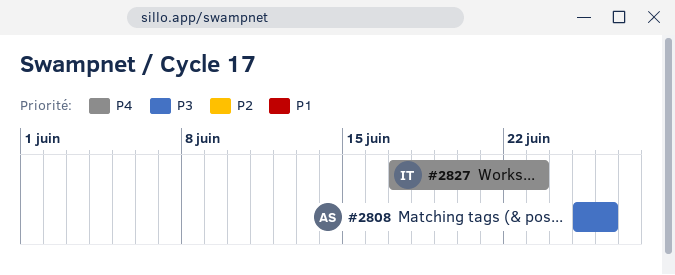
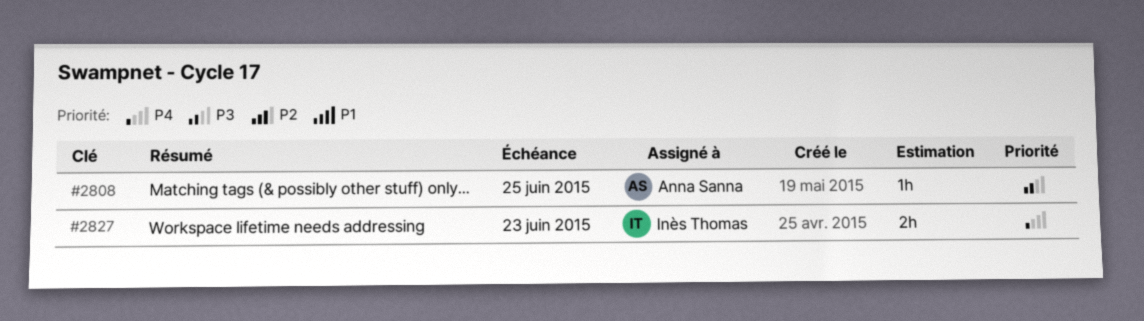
#2808, due: Jun 26 -> Jun 25

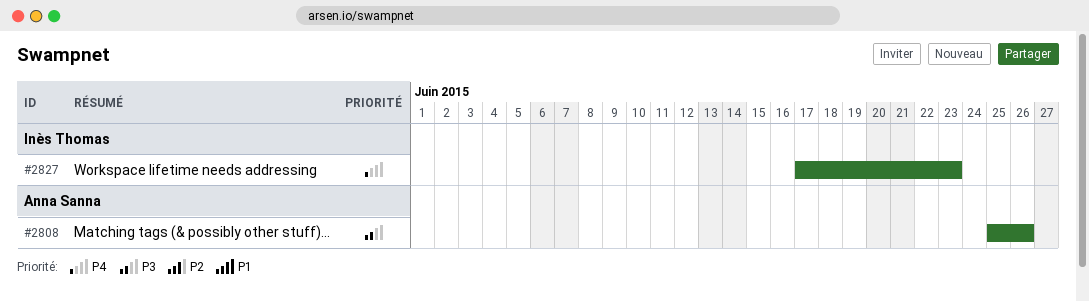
#2808, due: Jun 25 -> Jun 26

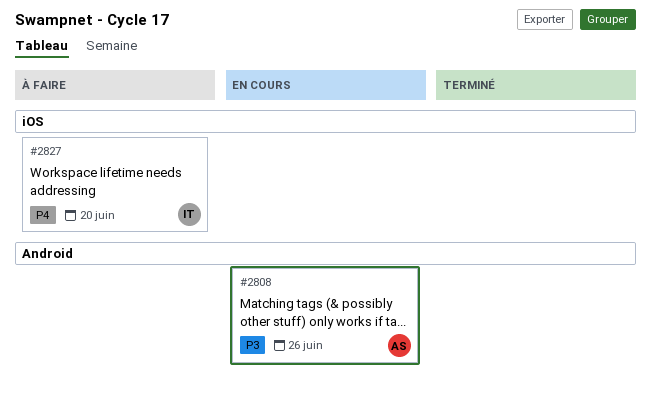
#2827, due: Jun 23 -> Jun 20

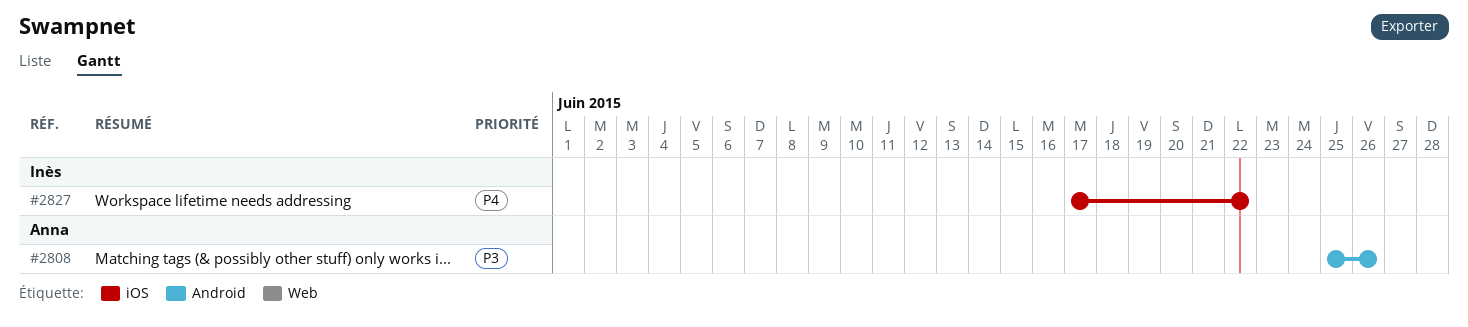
#2827, due: Jun 20 -> Jun 22

